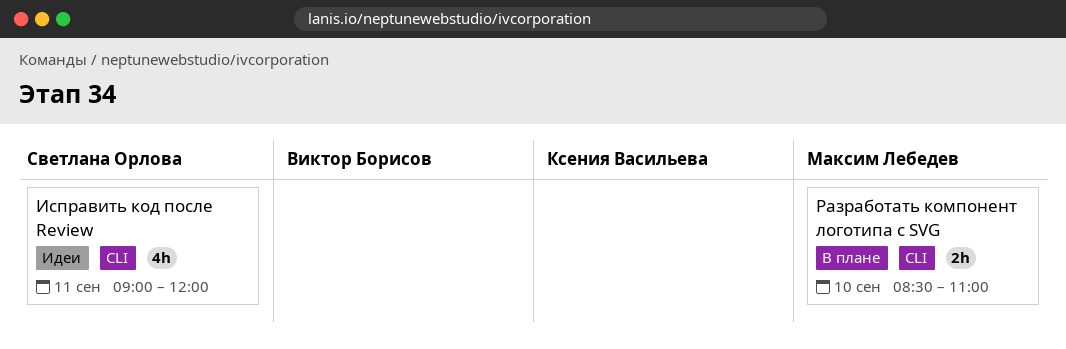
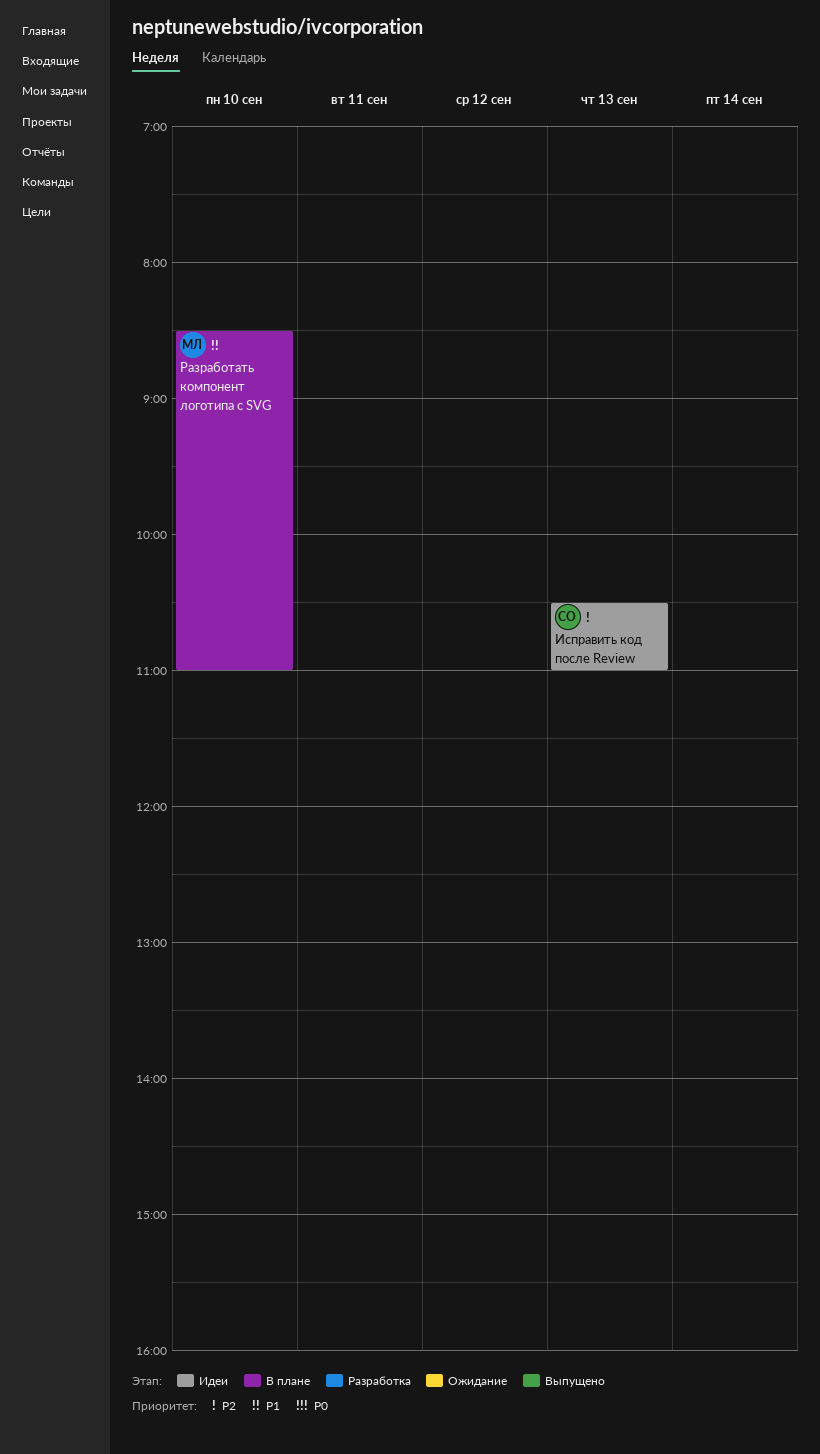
Исправить код после Review, day: Sep 11 -> Sep 13
Исправить код после Review, begins: 09:00 -> 10:30
Исправить код после Review, ends: 12:00 -> 11:00

